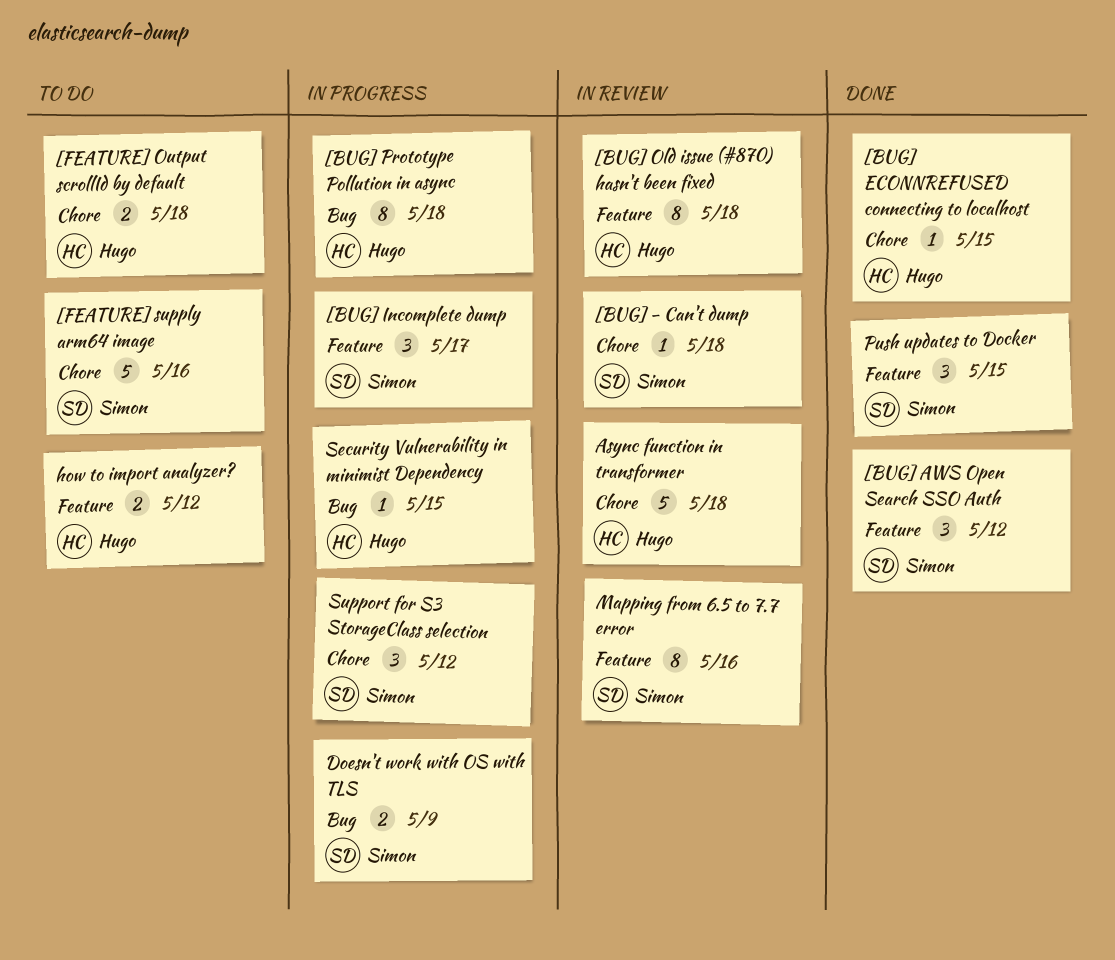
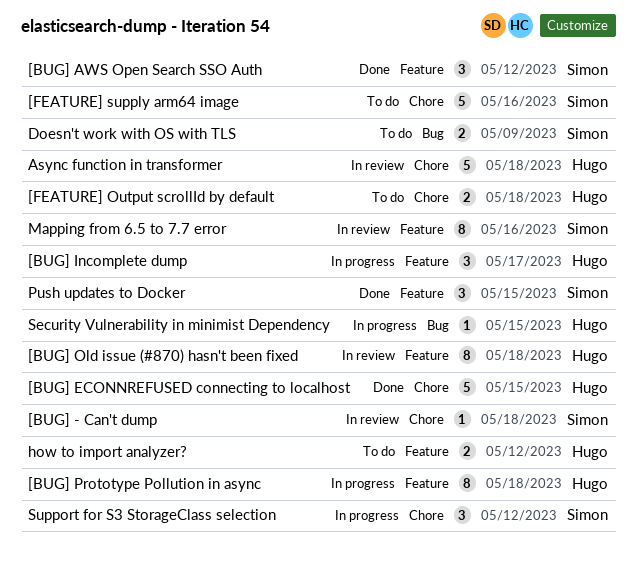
[BUG] ECONNREFUSED connecting to localhost, estimate: 1 -> 5
[BUG] Incomplete dump, owner: Simon -> Hugo
[BUG] Prototype Pollution in async, label: Bug -> Feature
Doesn't work with OS with TLS, status: In progress -> To do

